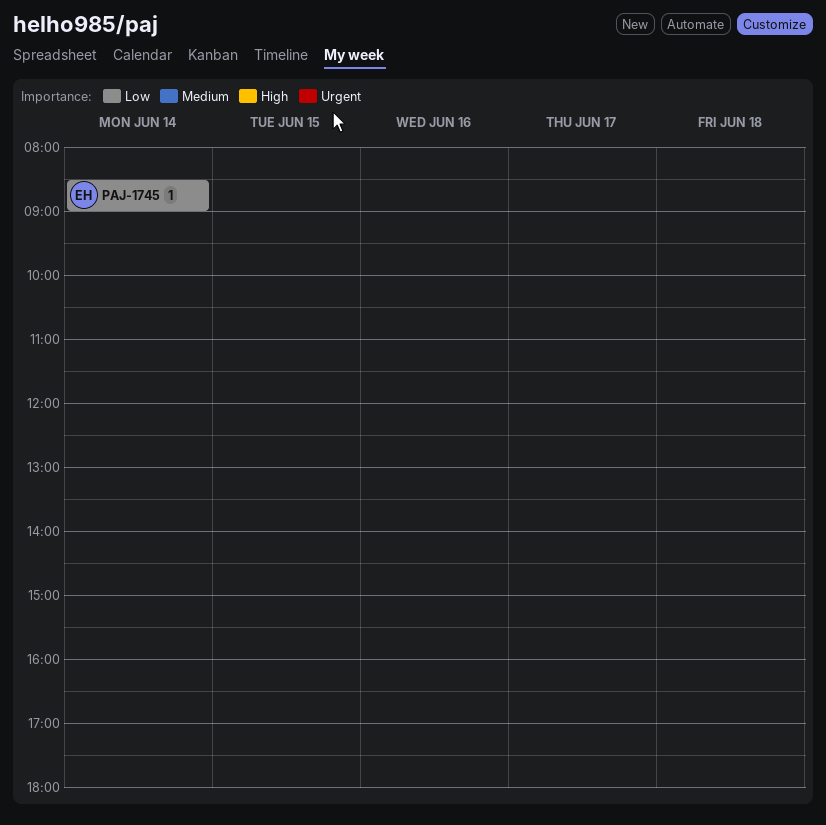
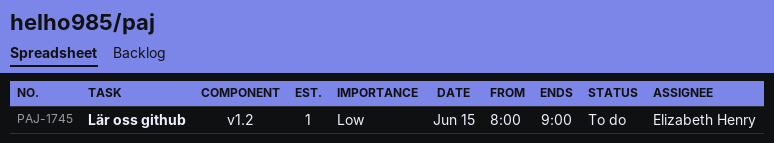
PAJ-1745, day: Jun 14 -> Jun 15
PAJ-1745, begins: 08:30 -> 08:00

